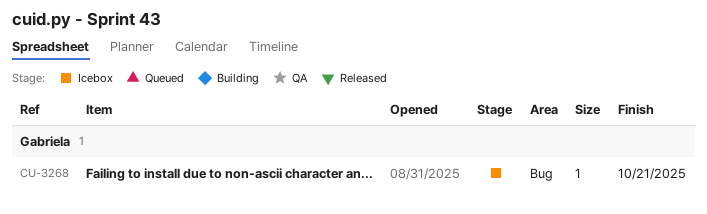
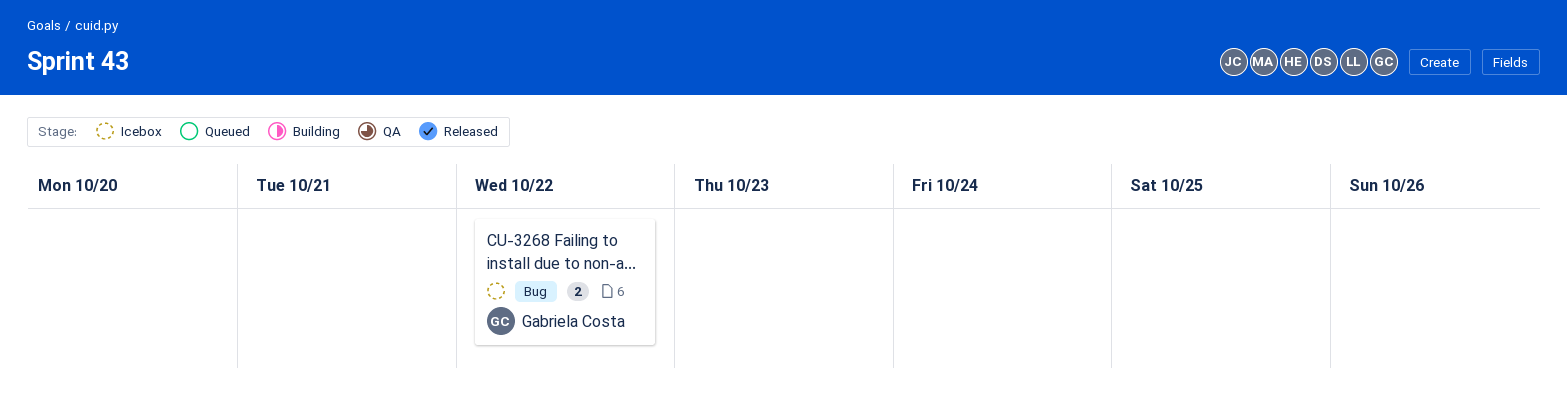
CU-3268, estimate: 1 -> 2
CU-3268, due: Oct 21 -> Oct 22

